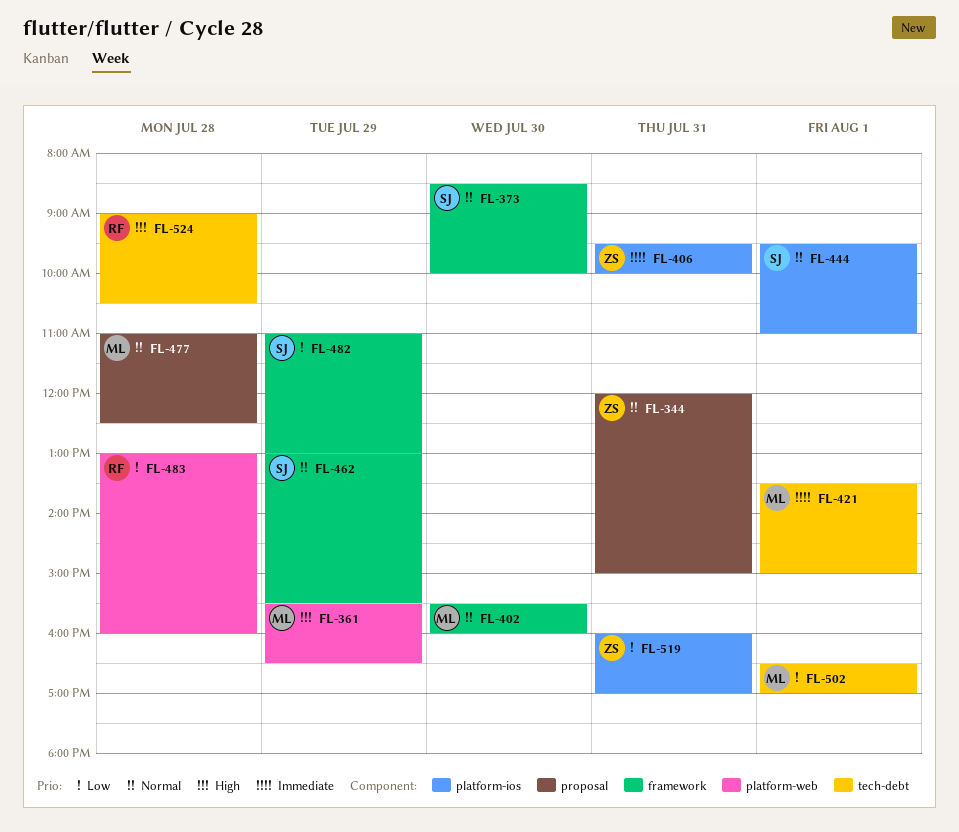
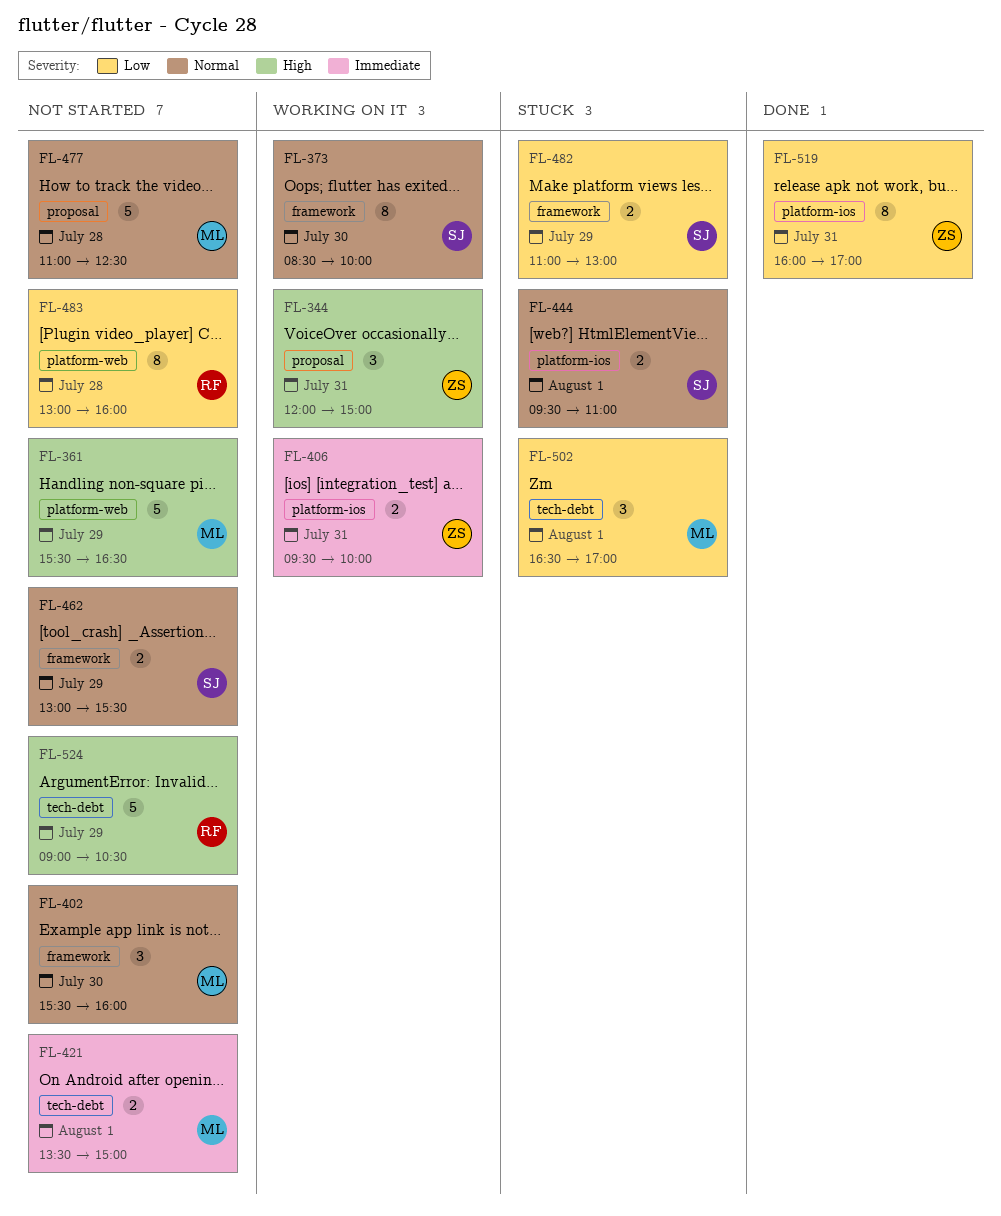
FL-344, priority: Normal -> High
FL-524, day: Jul 28 -> Jul 29

